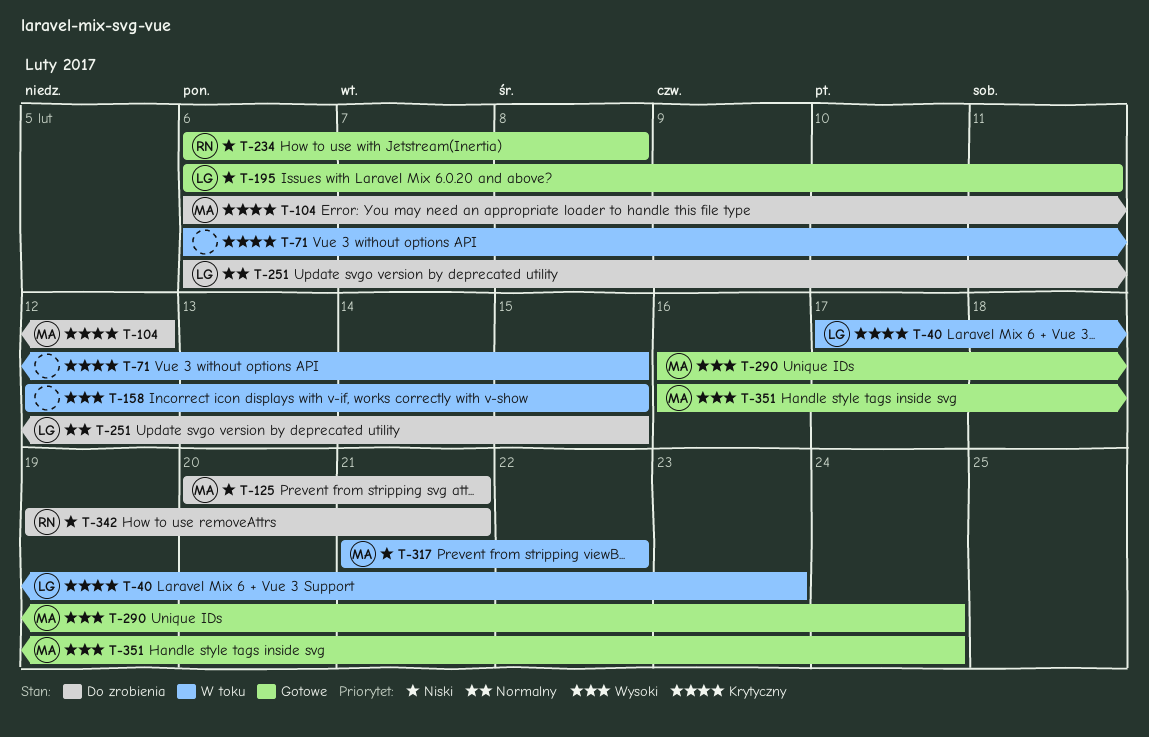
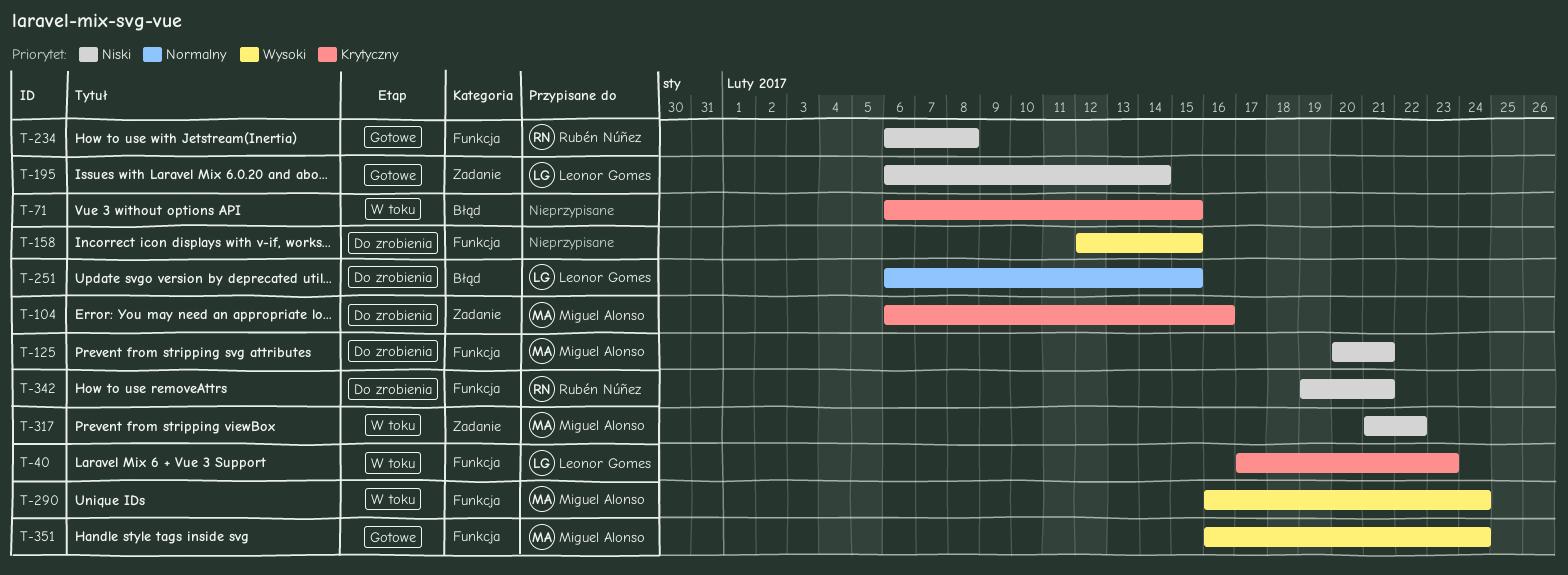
T-104, due: Feb 12 -> Feb 16
T-158, status: W toku -> Do zrobienia
T-195, due: Feb 11 -> Feb 14
T-290, status: Gotowe -> W toku

